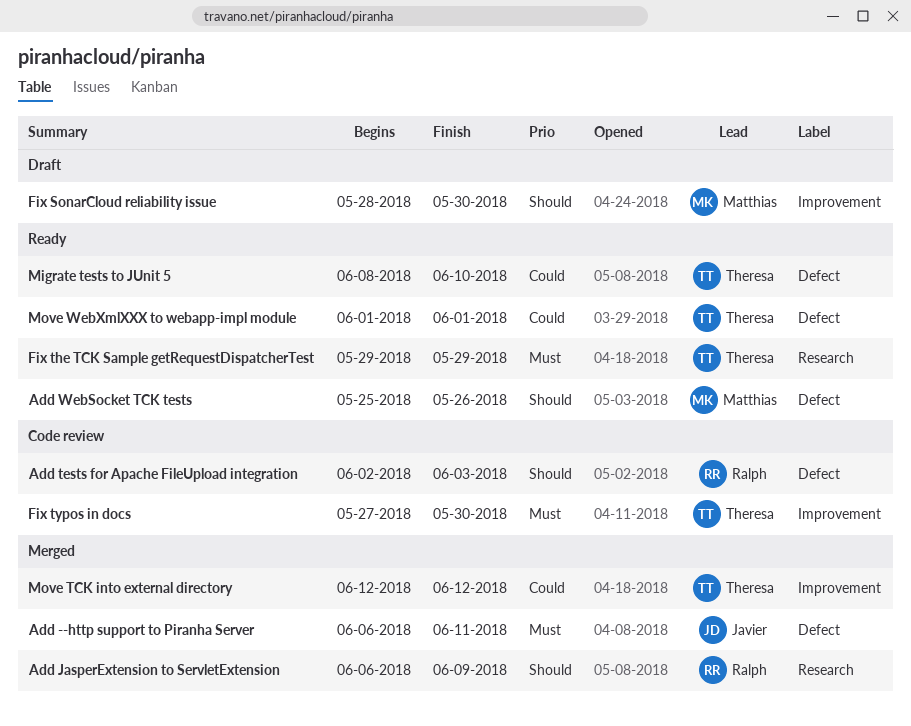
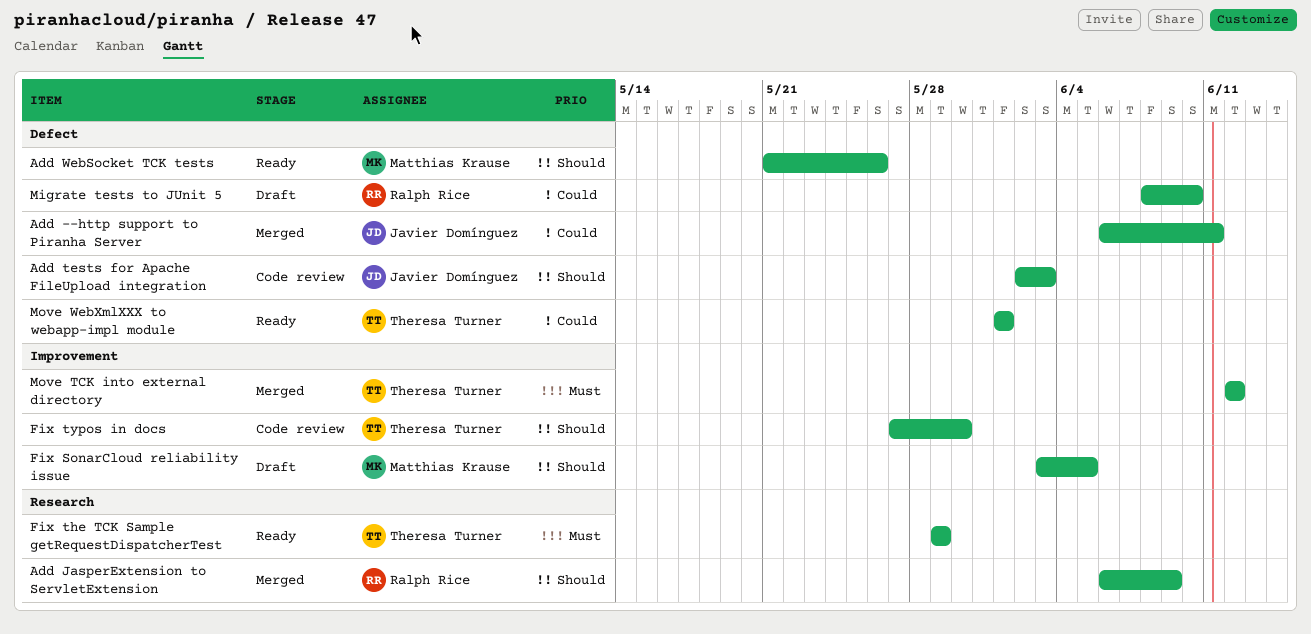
Add --http support to Piranha Server, priority: Must -> Could
Add tests for Apache FileUpload integration, owner: Ralph Rice -> Javier Domínguez
Add WebSocket TCK tests, start: May 25 -> May 21
Fix SonarCloud reliability issue, start: May 28 -> Jun 3
Fix SonarCloud reliability issue, due: May 30 -> Jun 5
Fix typos in docs, priority: Must -> Should
Migrate tests to JUnit 5, status: Ready -> Draft
Migrate tests to JUnit 5, owner: Theresa Turner -> Ralph Rice
Move TCK into external directory, priority: Could -> Must

